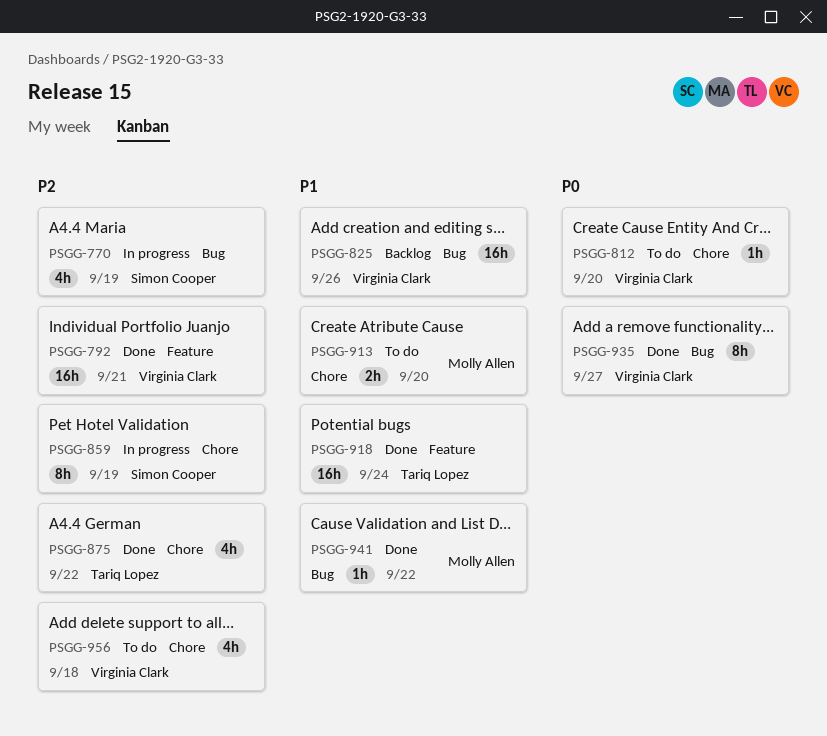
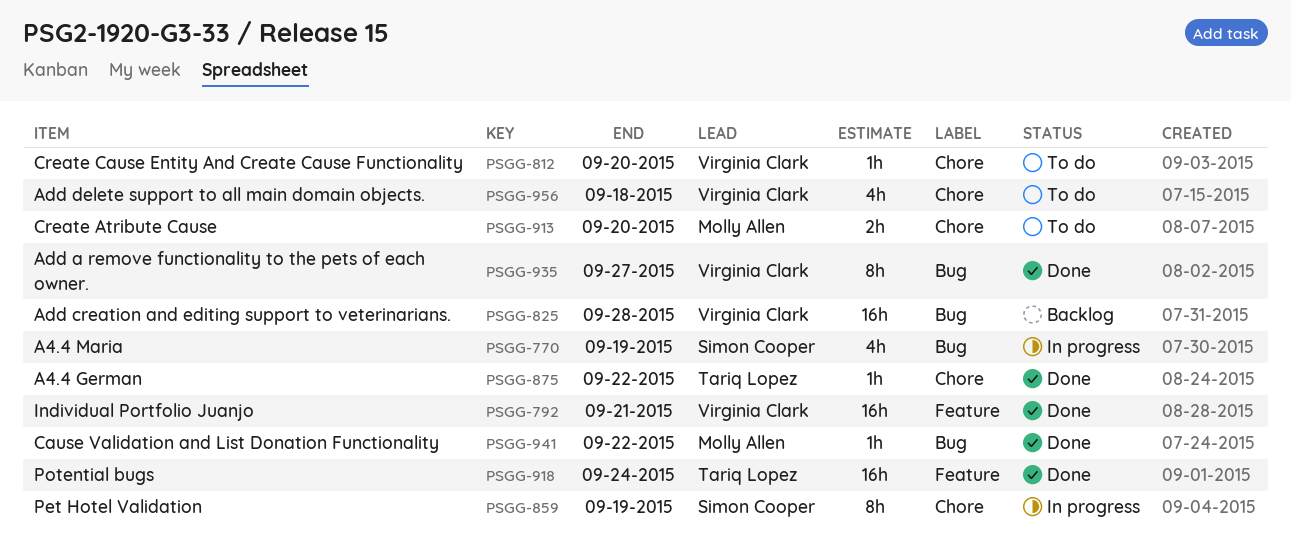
PSGG-825, due: Sep 26 -> Sep 28
PSGG-875, estimate: 4h -> 1h

